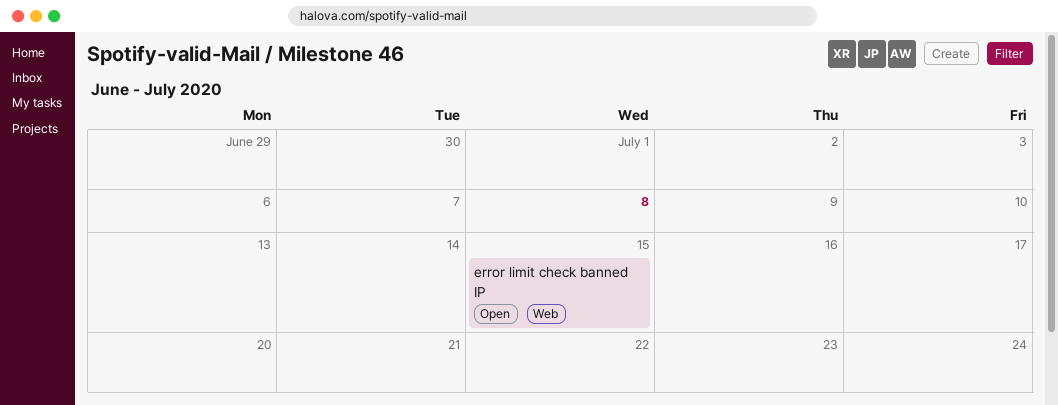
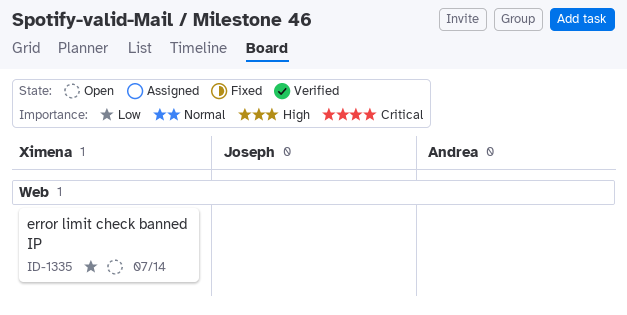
error limit check banned IP, due: Jul 15 -> Jul 14

